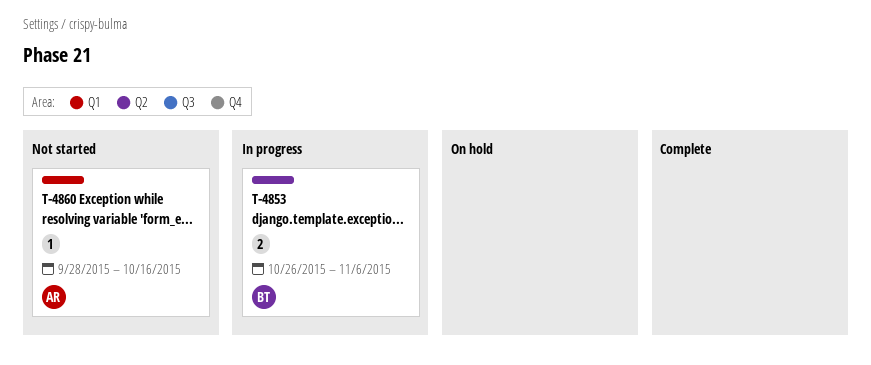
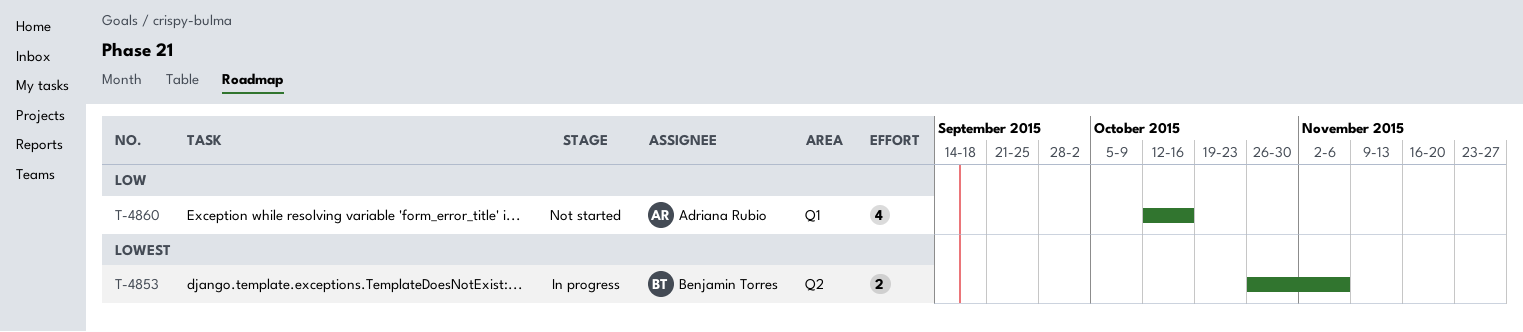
T-4860, estimate: 1 -> 4
T-4860, start: Sep 28 -> Oct 12

